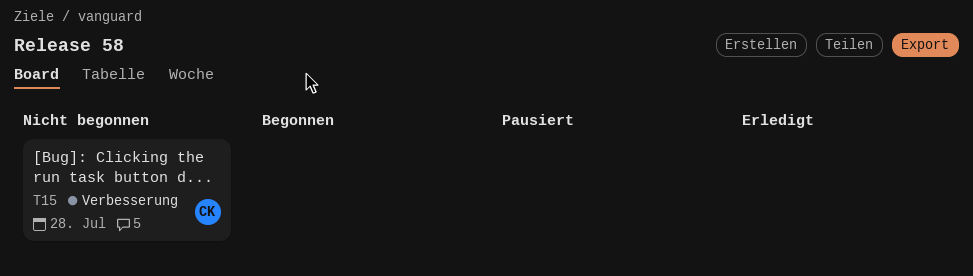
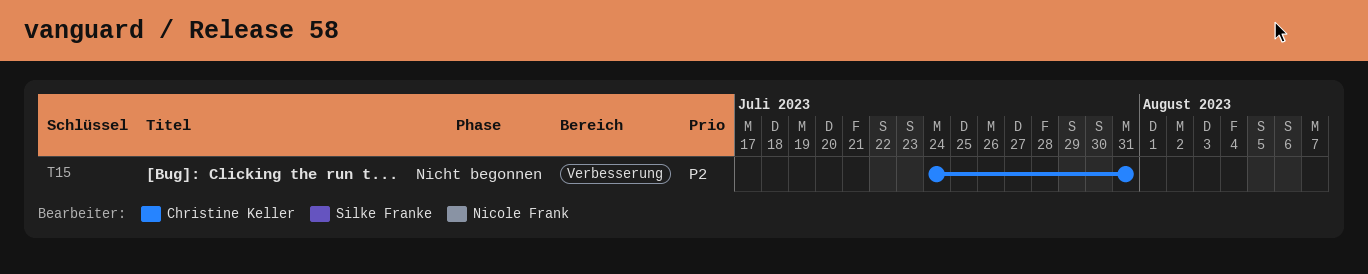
T15, due: Jul 28 -> Jul 31

